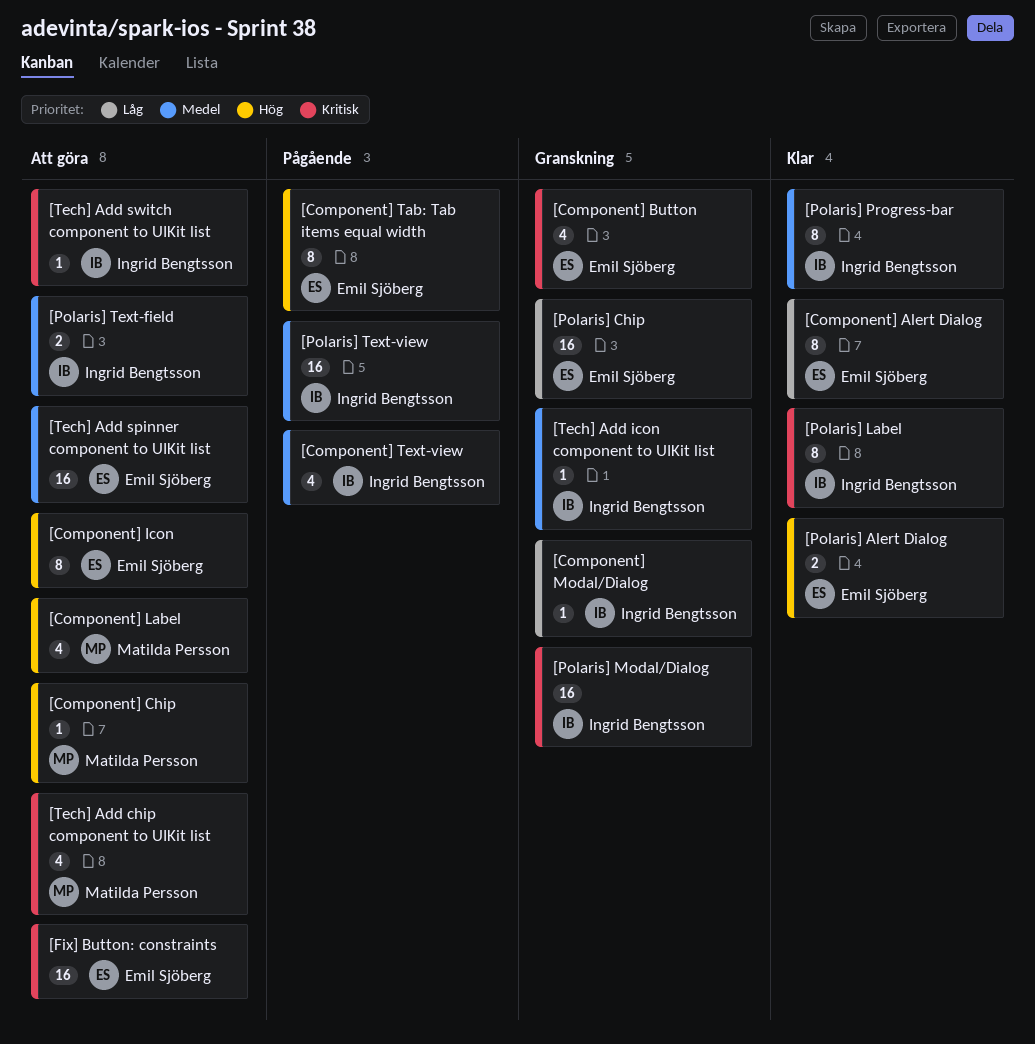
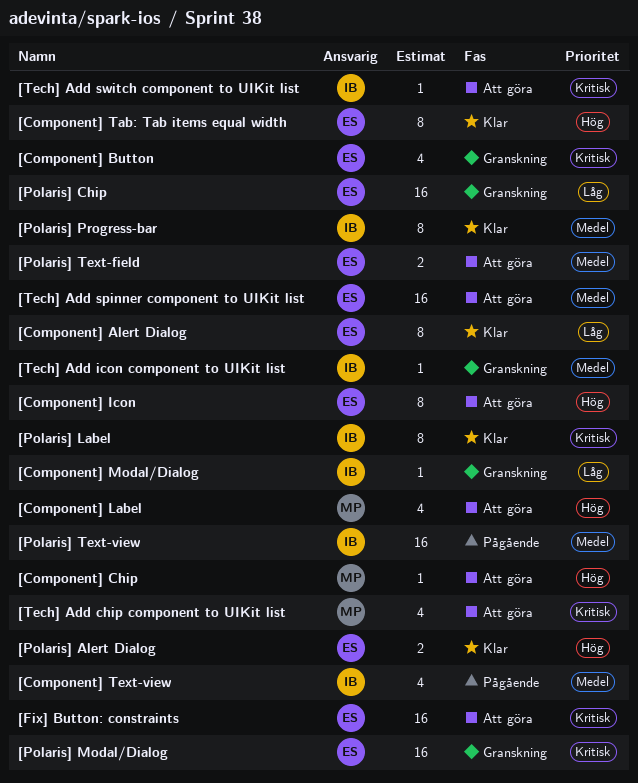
[Component] Tab: Tab items equal width, status: Pågående -> Klar
[Polaris] Modal/Dialog, owner: Ingrid Bengtsson -> Emil Sjöberg
[Polaris] Text-field, owner: Ingrid Bengtsson -> Emil Sjöberg

